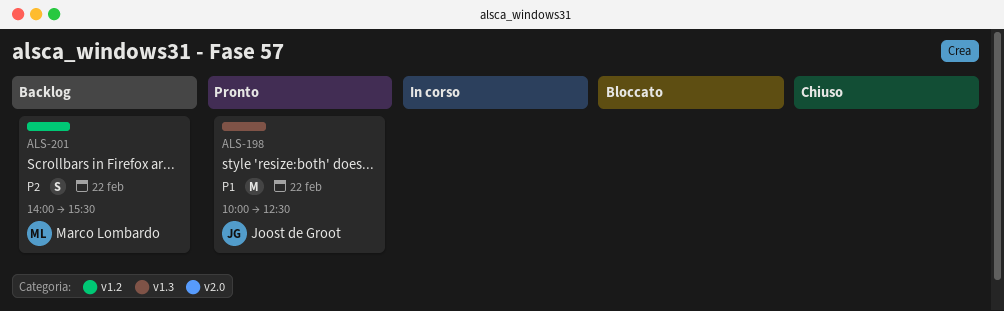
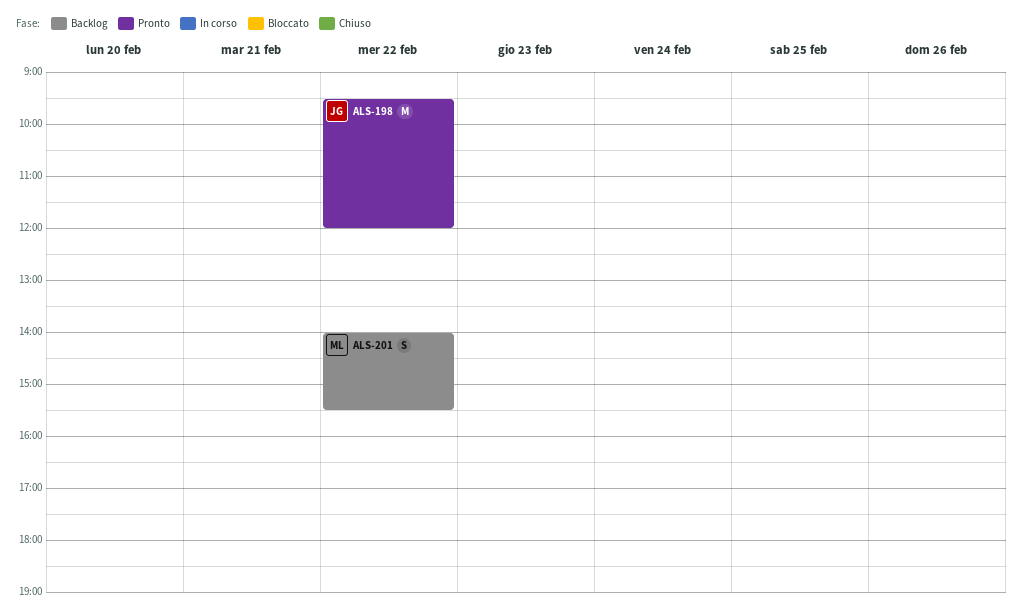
ALS-198, begins: 10:00 -> 09:30
ALS-198, ends: 12:30 -> 12:00

